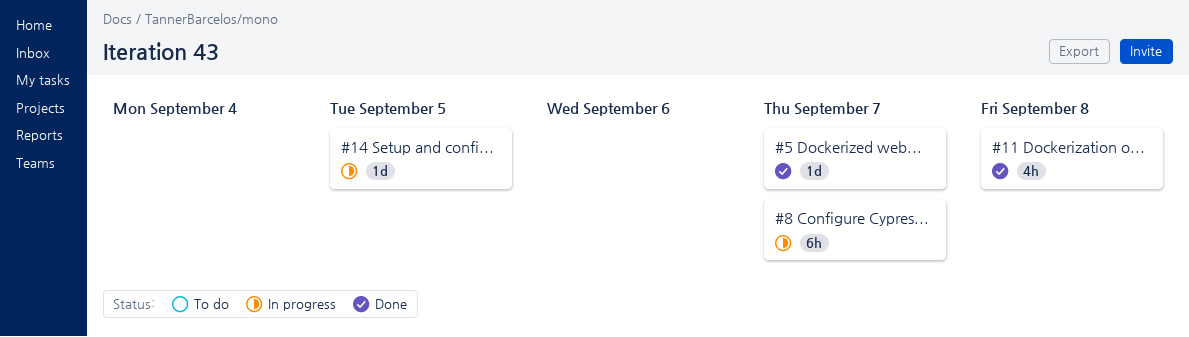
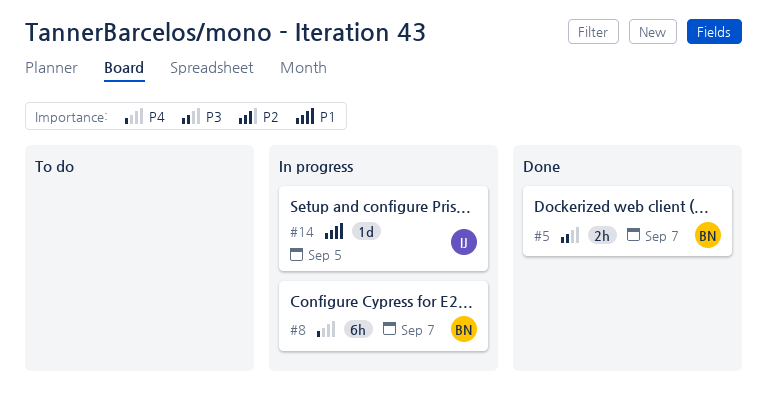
#5, estimate: 1d -> 2h
#11: present -> none

